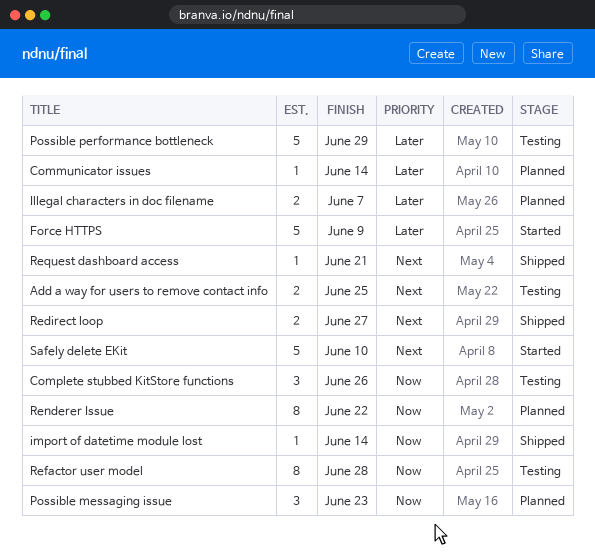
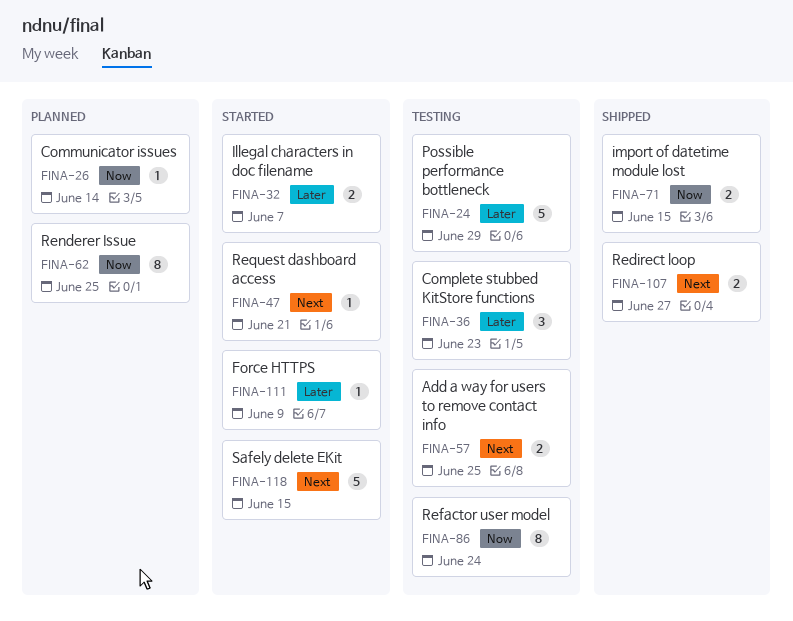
Communicator issues, priority: Later -> Now
Complete stubbed KitStore functions, priority: Now -> Later
Complete stubbed KitStore functions, due: Jun 26 -> Jun 23
Force HTTPS, estimate: 5 -> 1
Illegal characters in doc filename, status: Planned -> Started
import of datetime module lost, estimate: 1 -> 2
import of datetime module lost, due: Jun 14 -> Jun 15
Possible messaging issue: present -> none
Refactor user model, due: Jun 28 -> Jun 24
Renderer Issue, due: Jun 22 -> Jun 25
Request dashboard access, status: Shipped -> Started
Safely delete EKit, due: Jun 10 -> Jun 15

